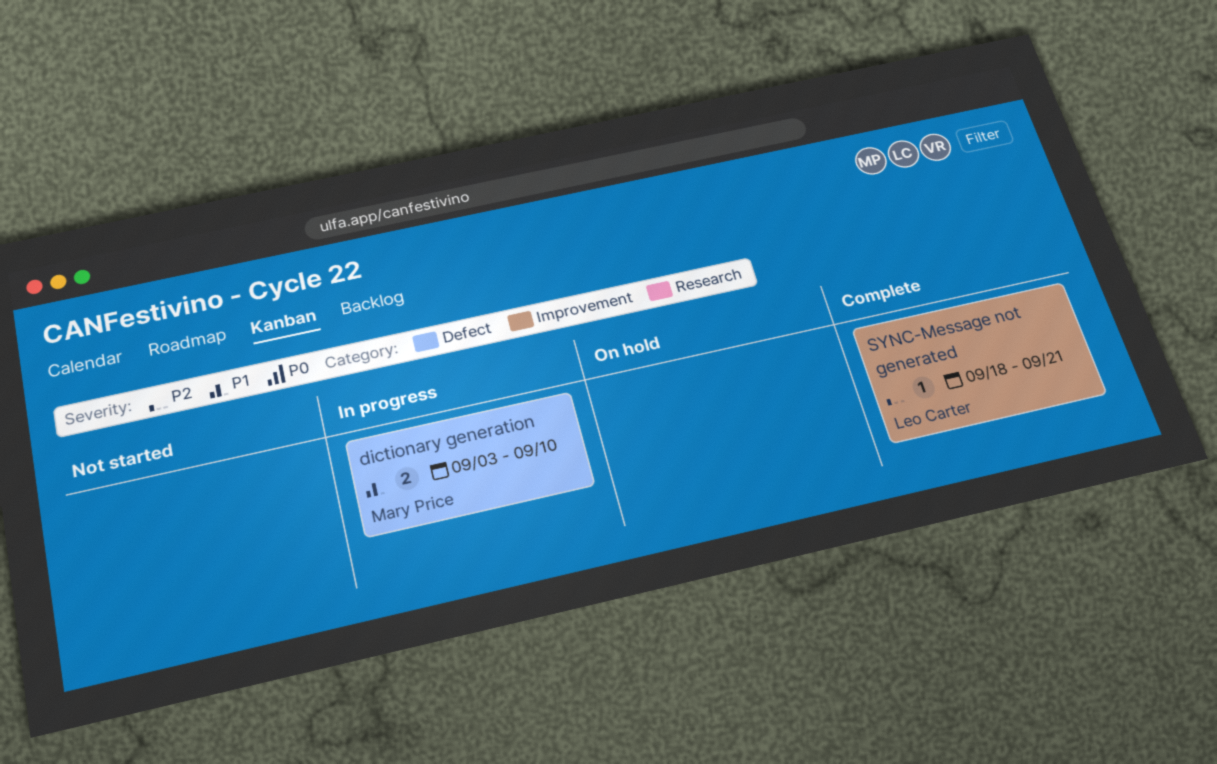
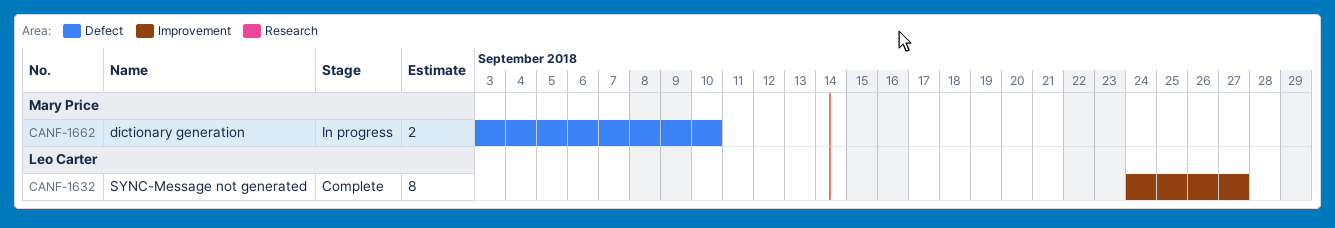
SYNC-Message not generated, estimate: 1 -> 8
SYNC-Message not generated, start: Sep 18 -> Sep 24
SYNC-Message not generated, due: Sep 21 -> Sep 27

